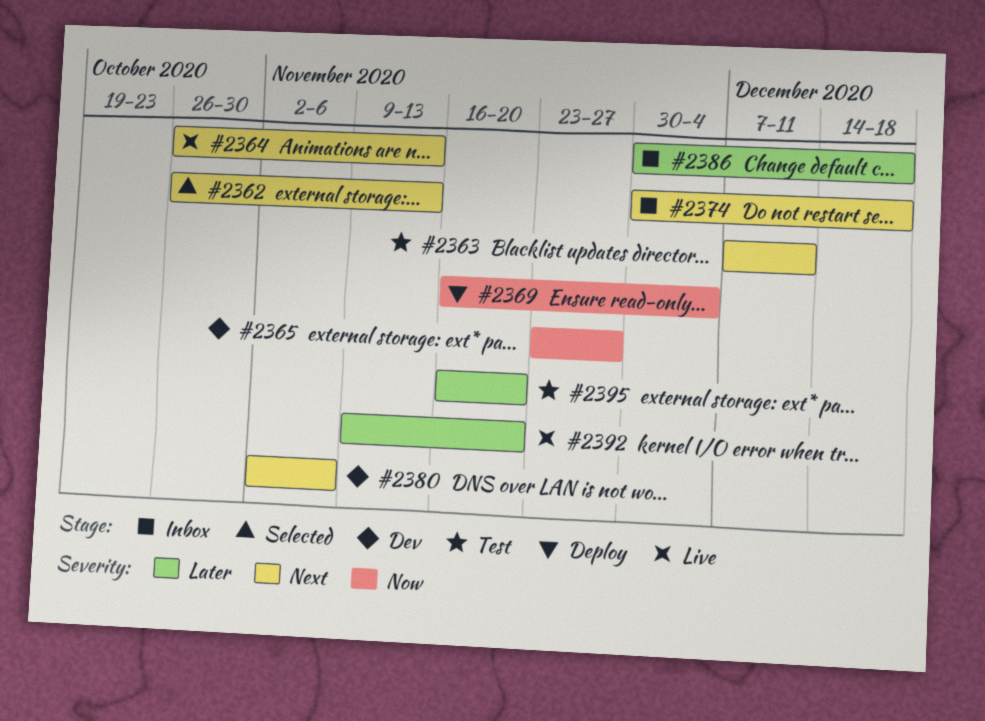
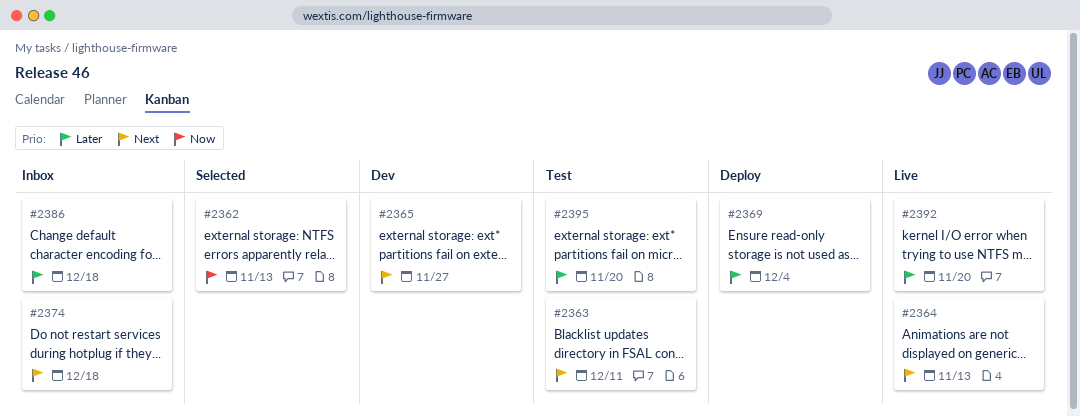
#2362, priority: Next -> Now
#2365, priority: Now -> Next
#2369, priority: Now -> Later
#2380: present -> none

